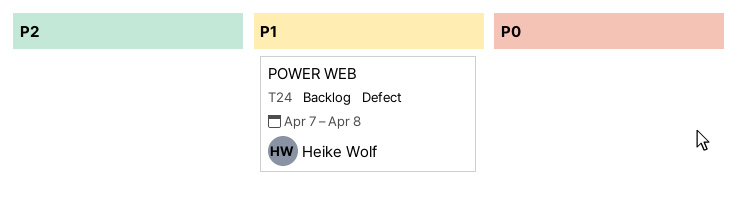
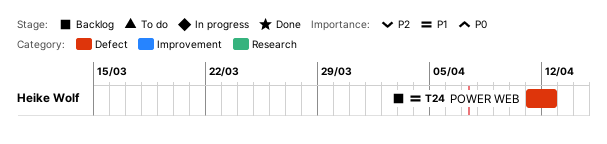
T24, start: Apr 7 -> Apr 11
T24, due: Apr 8 -> Apr 12

